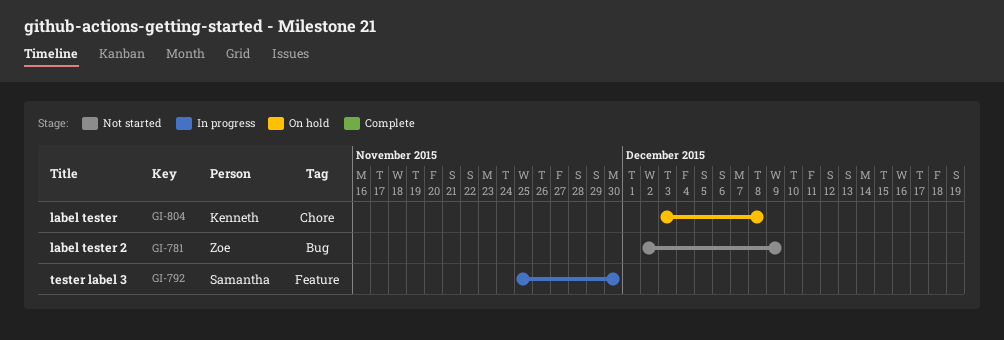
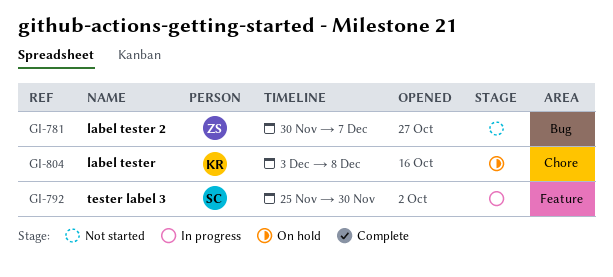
GI-781, start: Dec 2 -> Nov 30
GI-781, due: Dec 9 -> Dec 7

